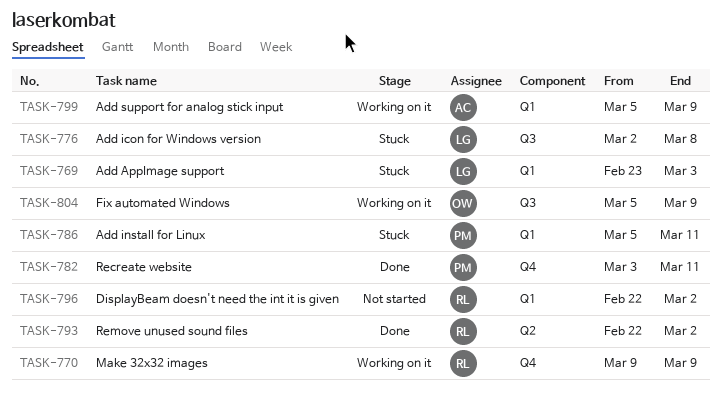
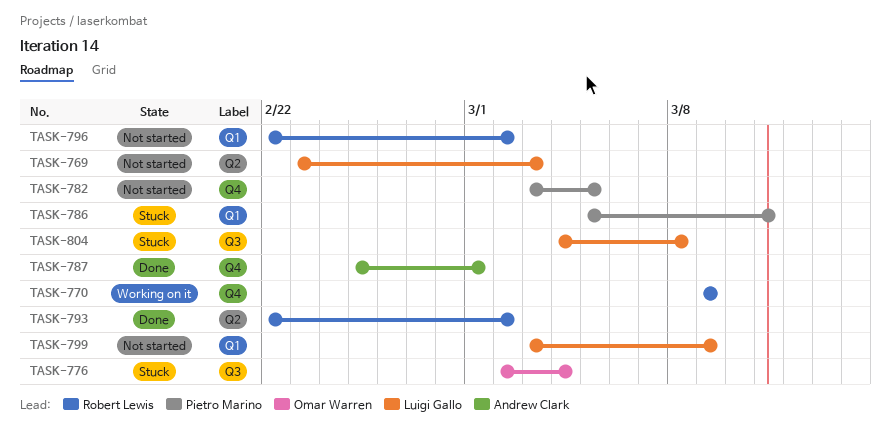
TASK-769, status: Stuck -> Not started
TASK-769, label: Q1 -> Q2
TASK-776, owner: Luigi Gallo -> Omar Warren
TASK-776, due: Mar 8 -> Mar 4
TASK-782, status: Done -> Not started
TASK-782, due: Mar 11 -> Mar 5
TASK-787: none -> present
TASK-799, status: Working on it -> Not started
TASK-799, owner: Andrew Clark -> Luigi Gallo
TASK-799, start: Mar 5 -> Mar 3
TASK-804, status: Working on it -> Stuck
TASK-804, owner: Omar Warren -> Luigi Gallo
TASK-804, start: Mar 5 -> Mar 4
TASK-804, due: Mar 9 -> Mar 8

